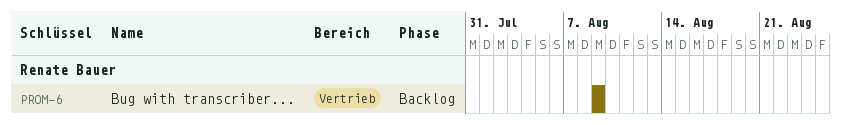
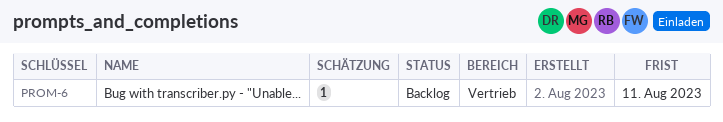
PROM-6, due: Aug 9 -> Aug 11

